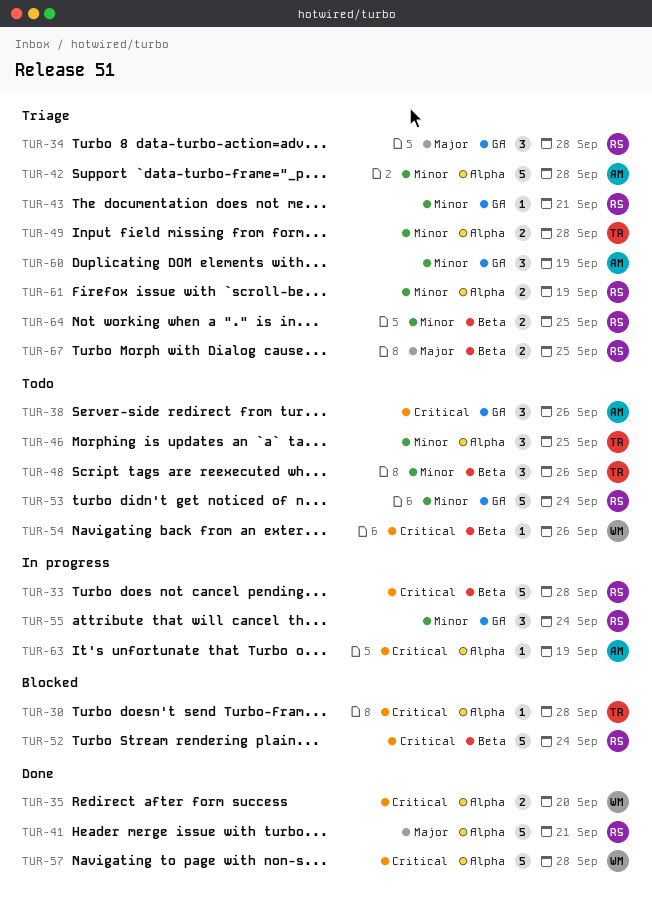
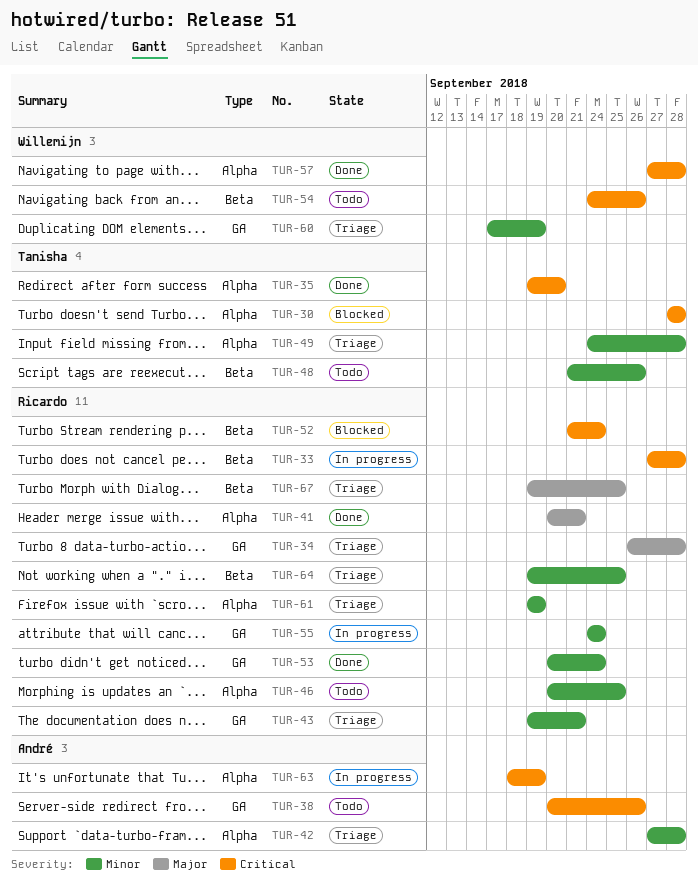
TUR-35, owner: Willemijn -> Tanisha
TUR-46, owner: Tanisha -> Ricardo
TUR-53, status: Todo -> Done
TUR-60, owner: André -> Willemijn

